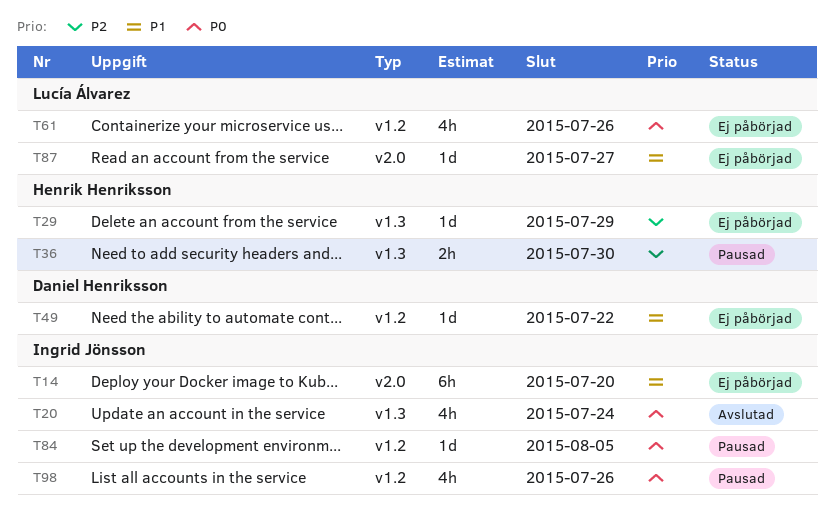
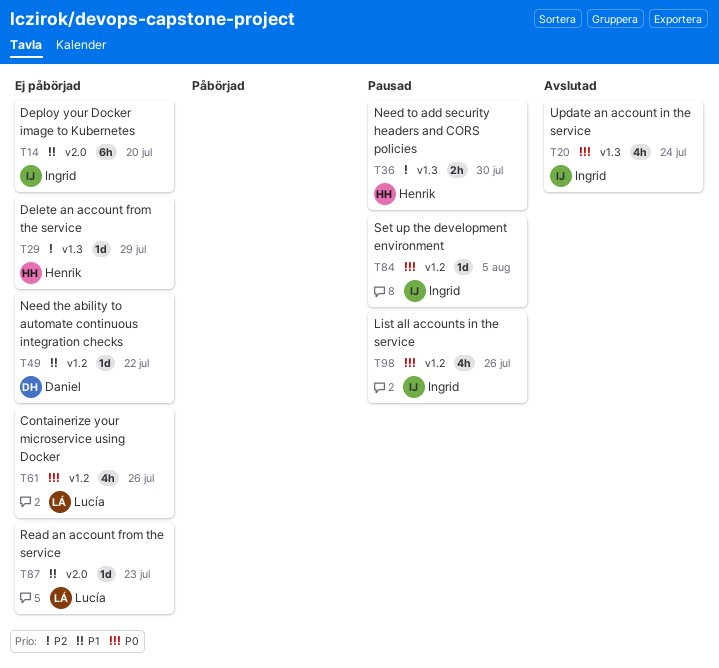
T87, due: Jul 27 -> Jul 23

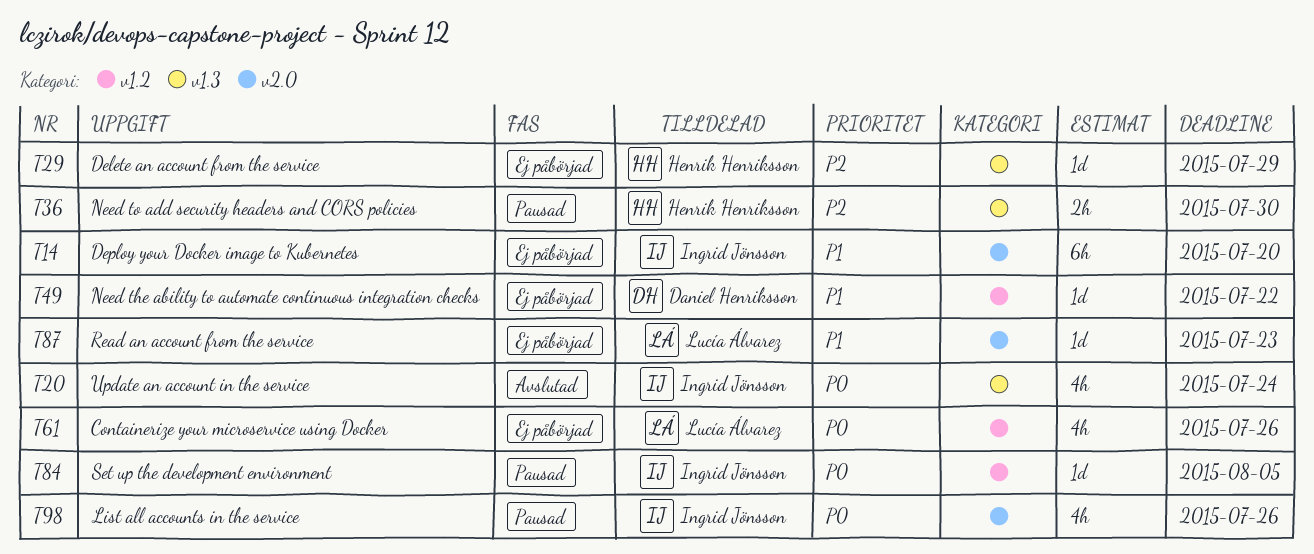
T98, label: v1.2 -> v2.0

